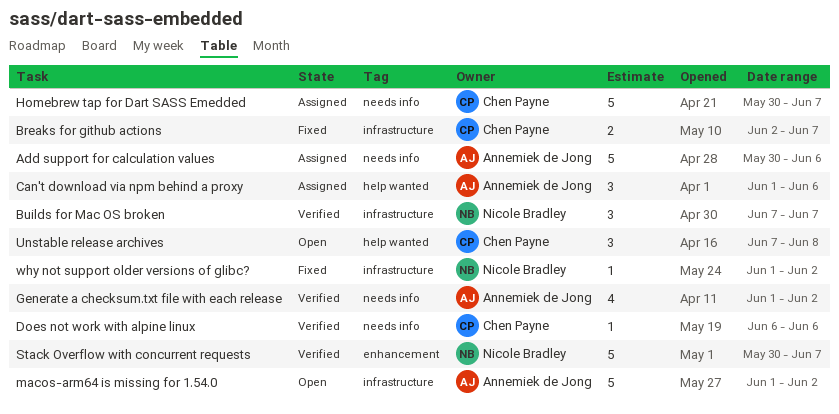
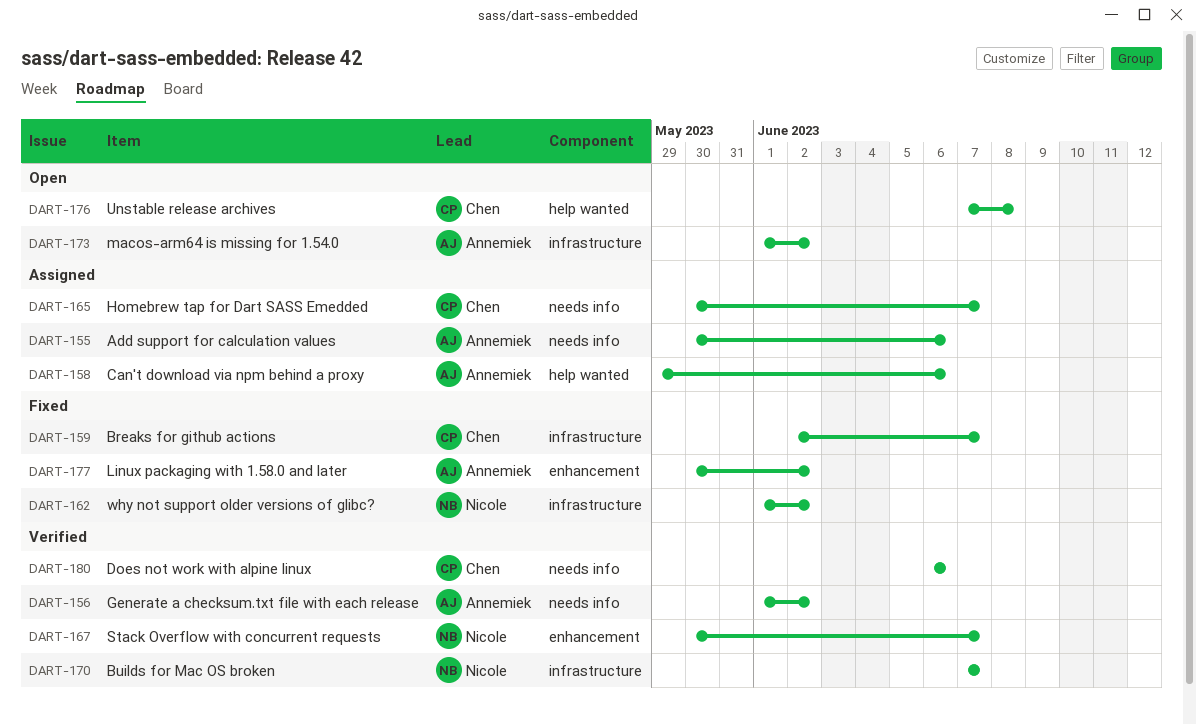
Can't download via npm behind a proxy, start: Jun 1 -> May 29
Linux packaging with 1.58.0 and later: none -> present

